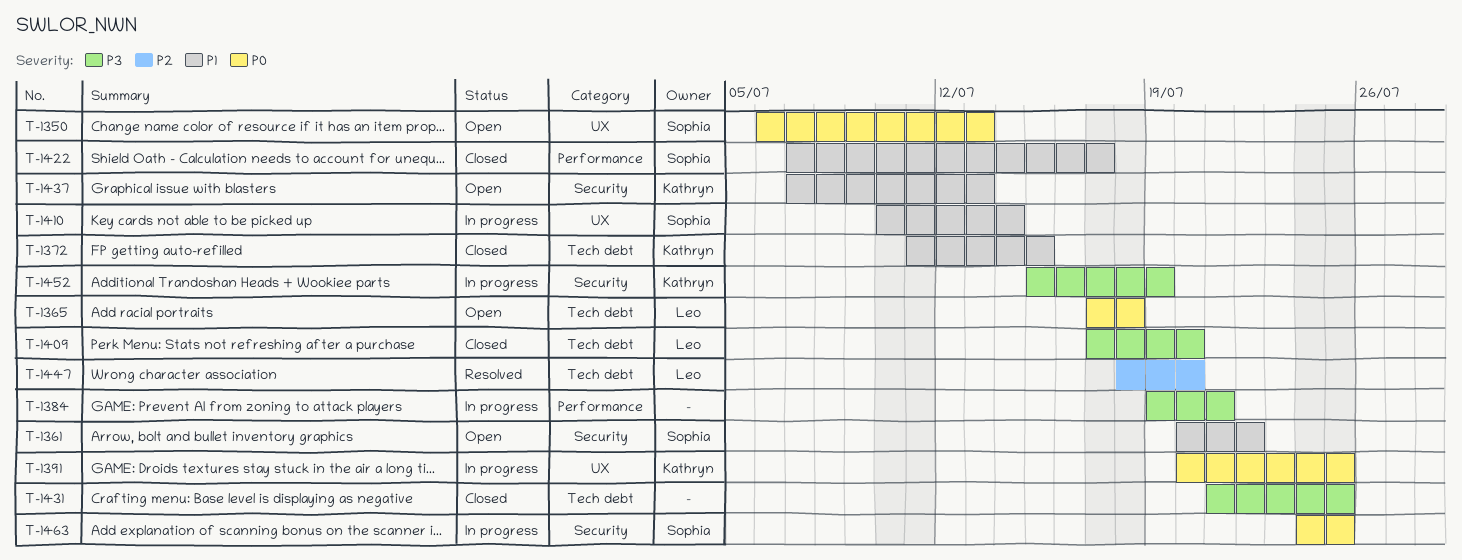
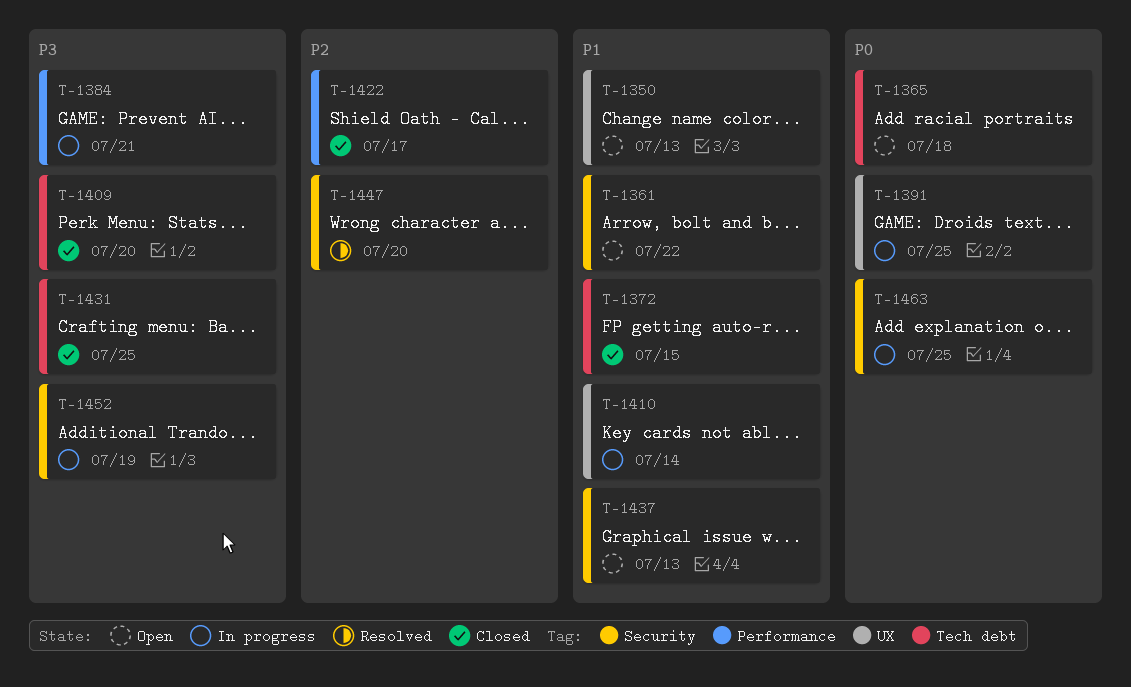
T-1350, priority: P0 -> P1
T-1422, priority: P1 -> P2
T-1447, label: Tech debt -> Security

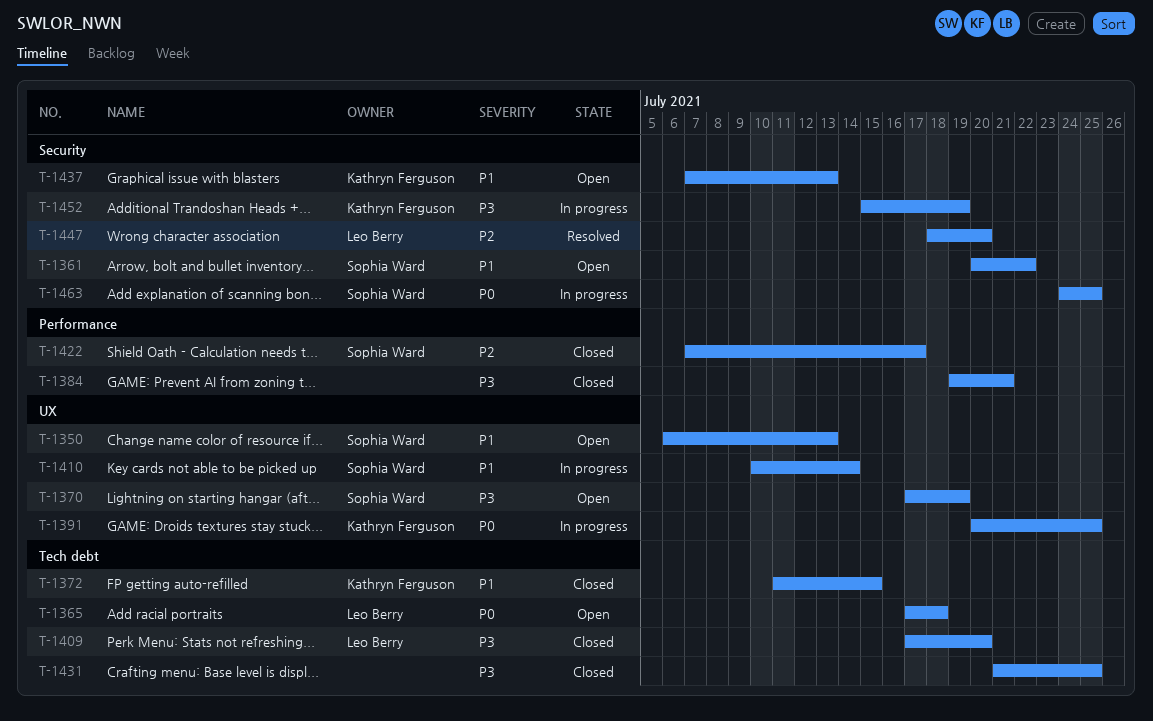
T-1370: none -> present
T-1384, status: In progress -> Closed

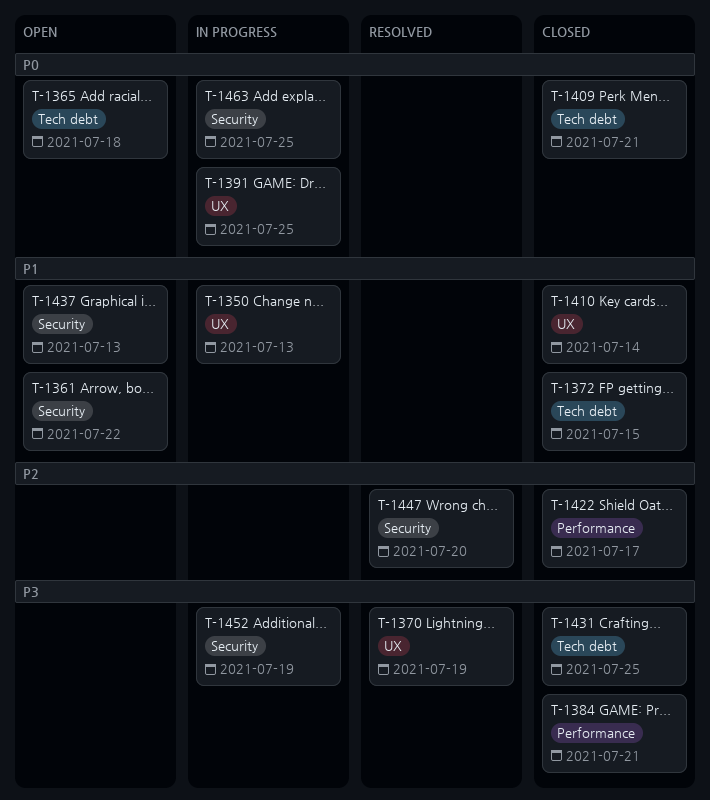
T-1350, status: Open -> In progress
T-1370, status: Open -> Resolved
T-1409, priority: P3 -> P0
T-1409, due: Jul 20 -> Jul 21
T-1410, status: In progress -> Closed

